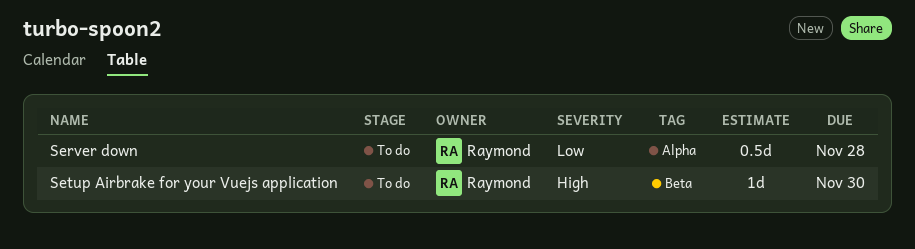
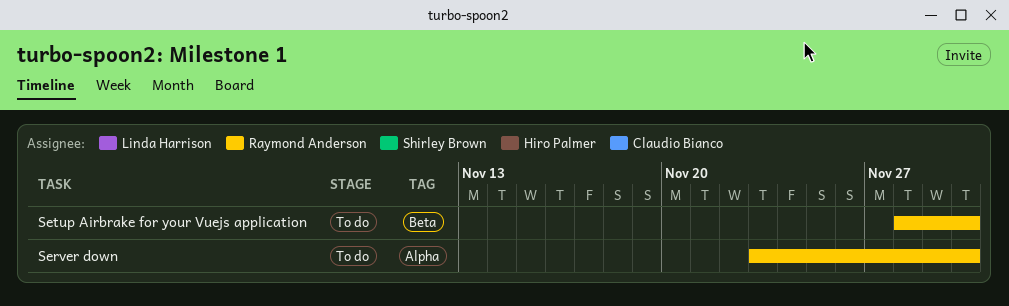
Server down, due: Nov 28 -> Nov 30

